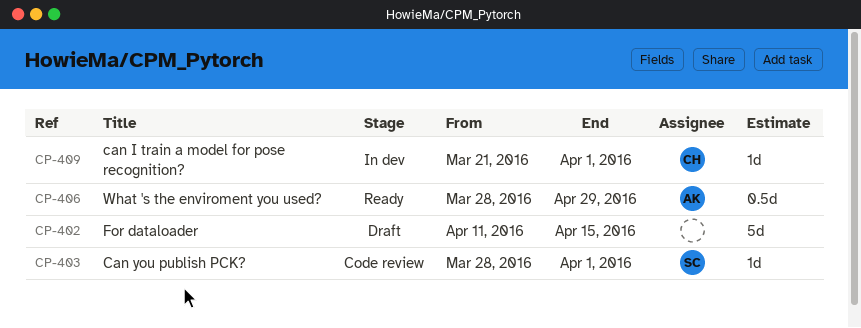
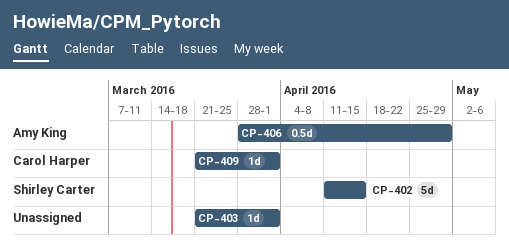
CP-402, owner: none -> Shirley Carter
CP-403, owner: Shirley Carter -> none
CP-403, start: Mar 28 -> Mar 21

